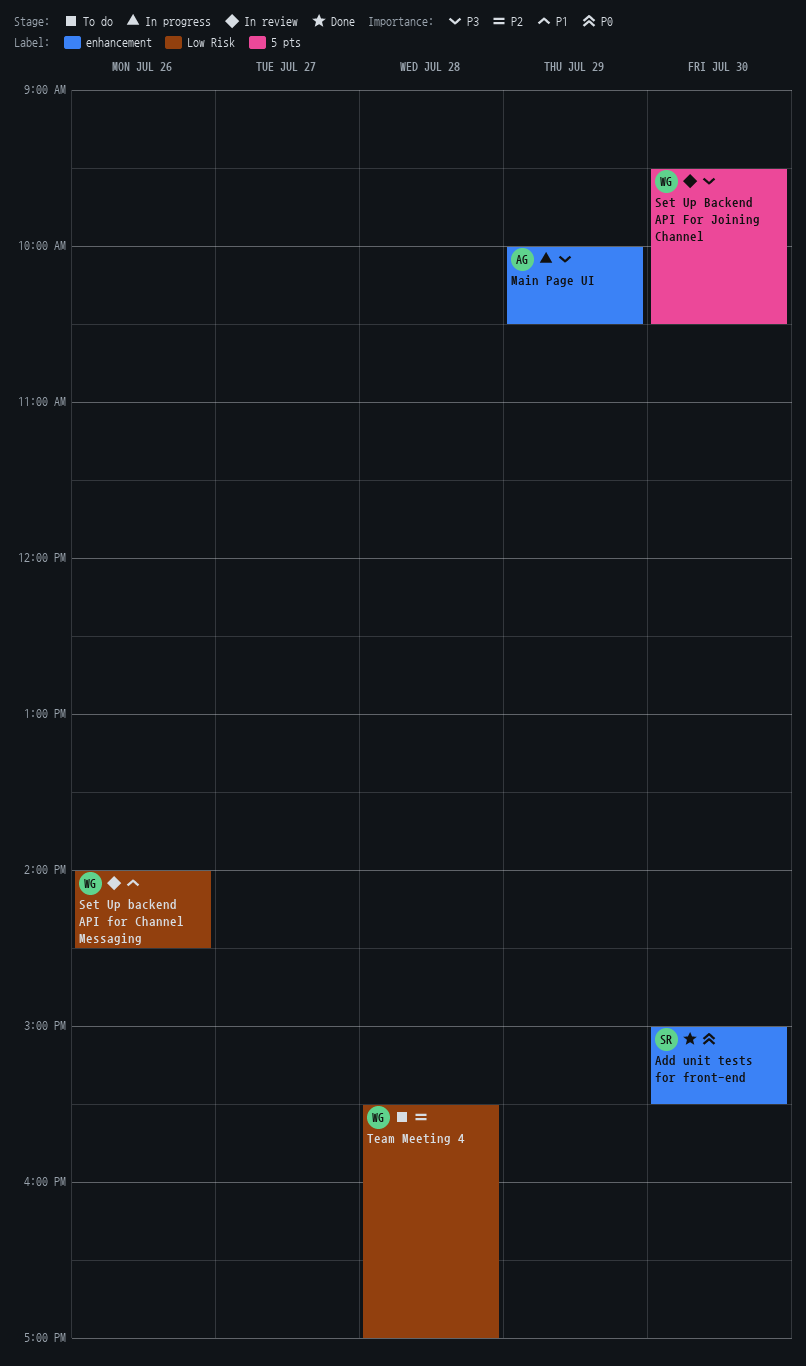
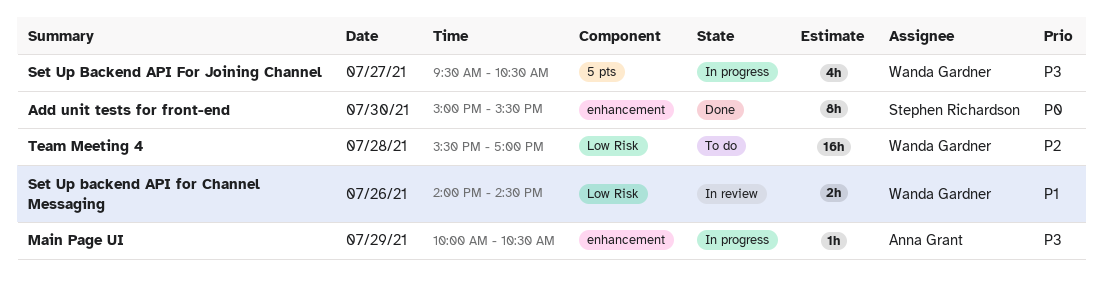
Set Up Backend API For Joining Channel, status: In review -> In progress
Set Up Backend API For Joining Channel, day: Jul 30 -> Jul 27

